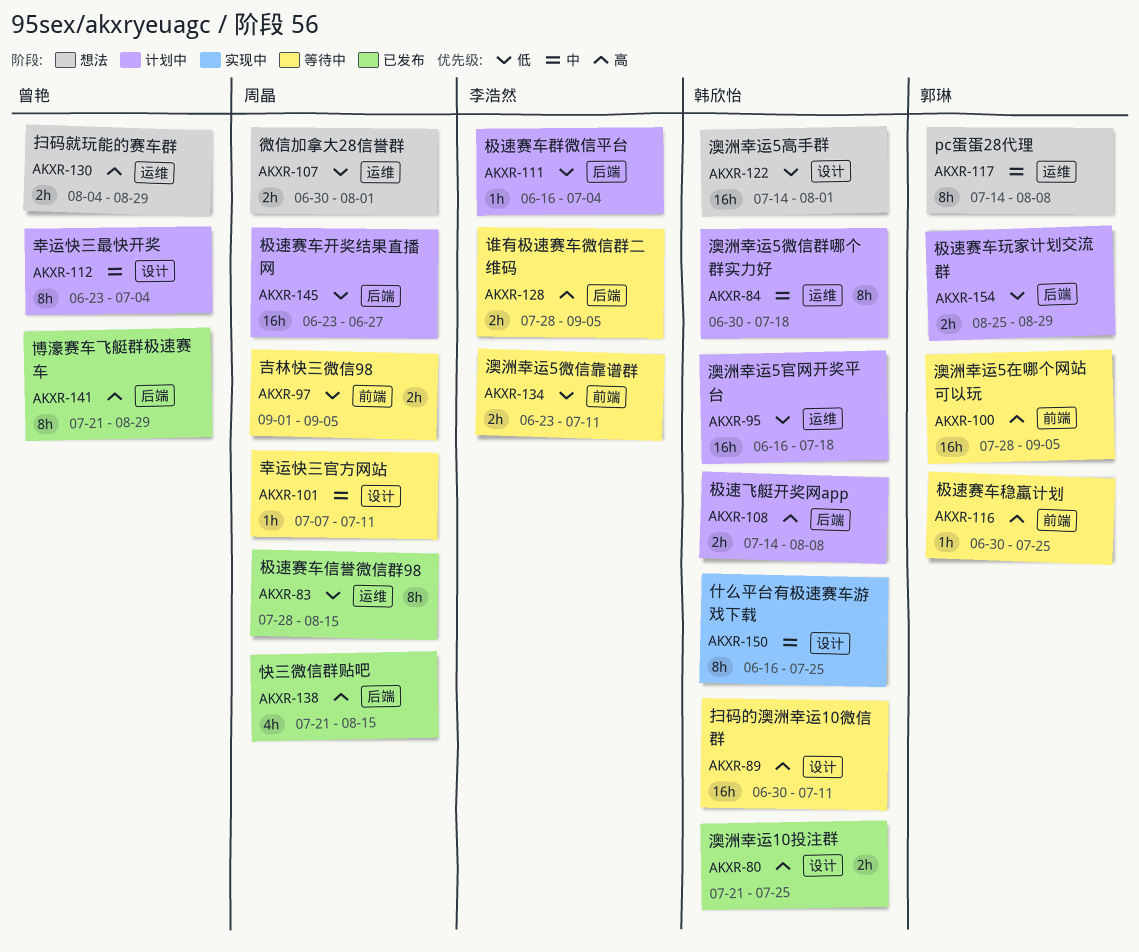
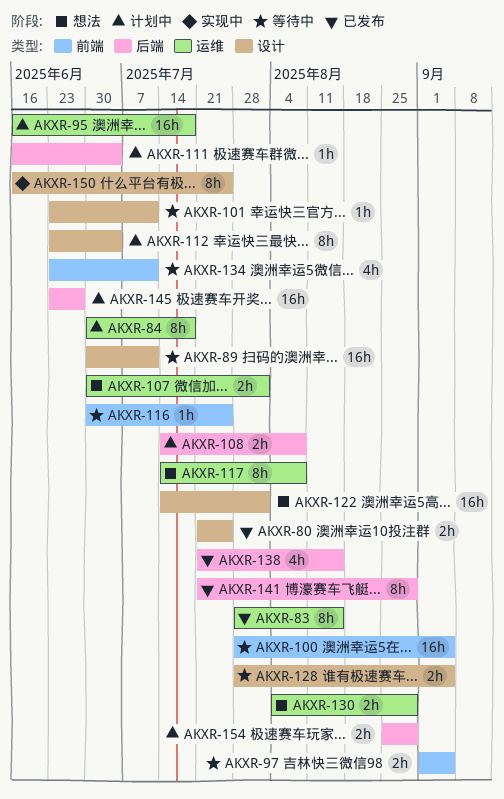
AKXR-101, start: Jul 7 -> Jun 23
AKXR-128, label: 后端 -> 设计
AKXR-134, estimate: 2h -> 4h

